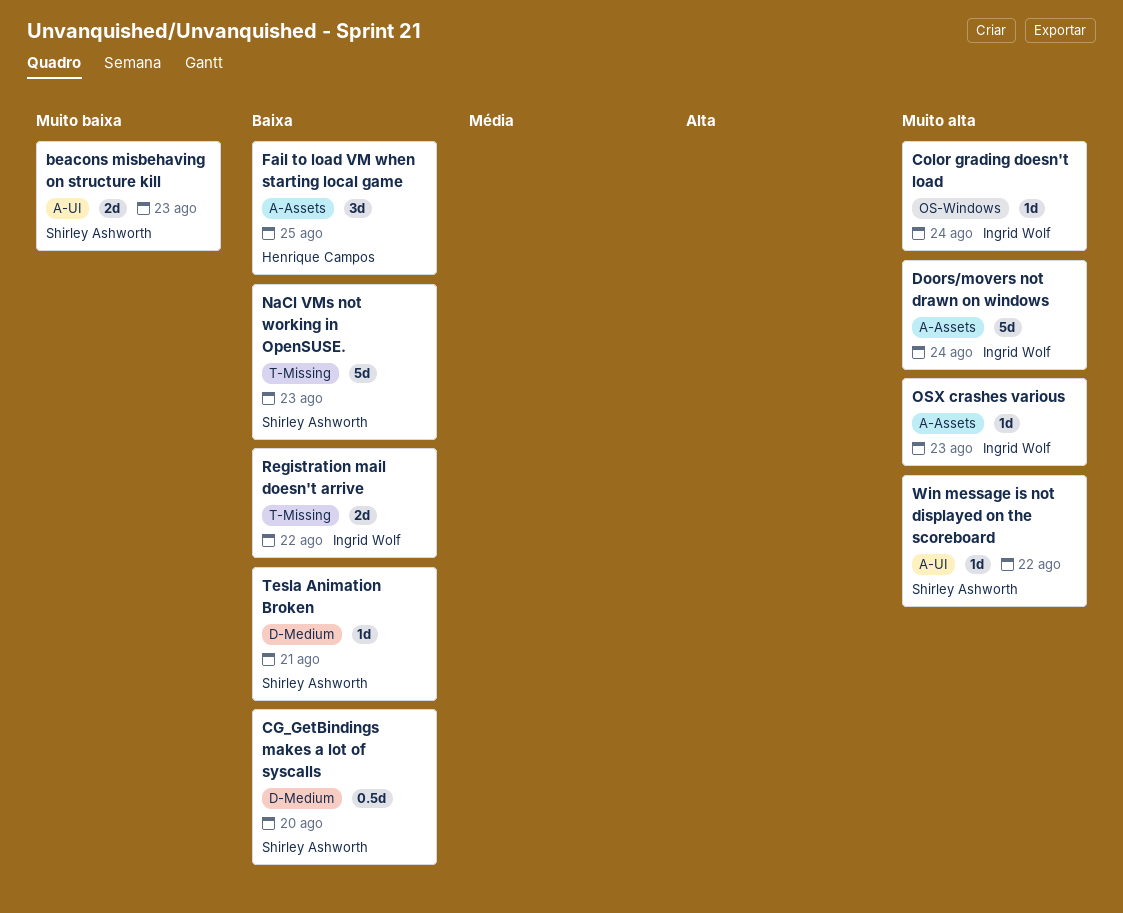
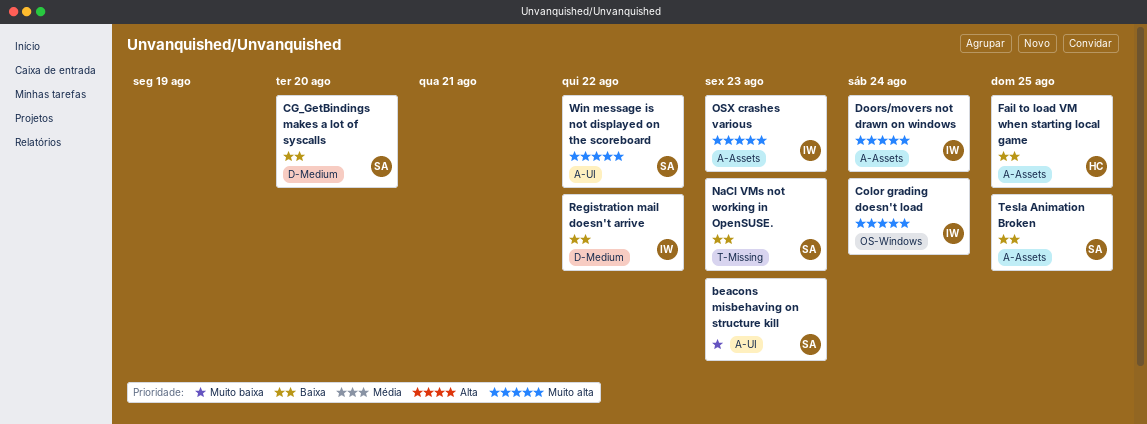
Registration mail doesn't arrive, label: T-Missing -> D-Medium
Tesla Animation Broken, label: D-Medium -> A-Assets
Tesla Animation Broken, due: Aug 21 -> Aug 25

